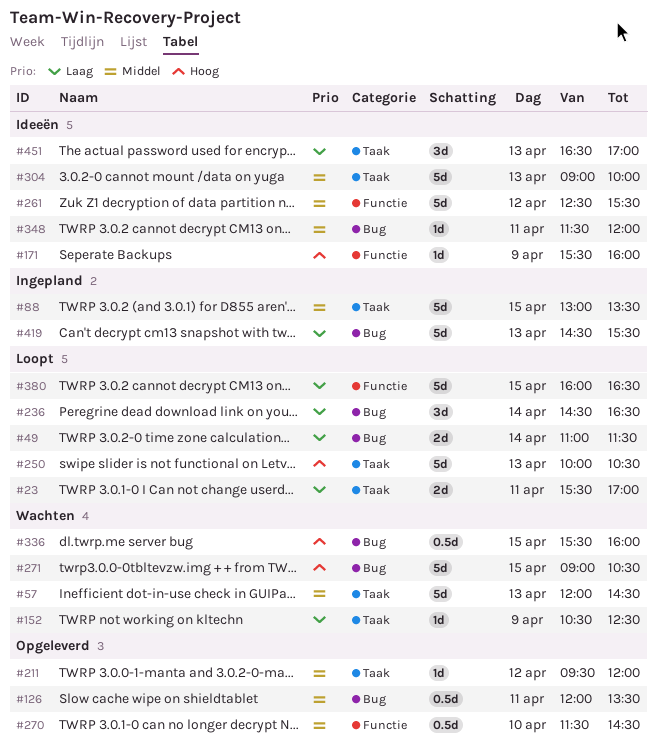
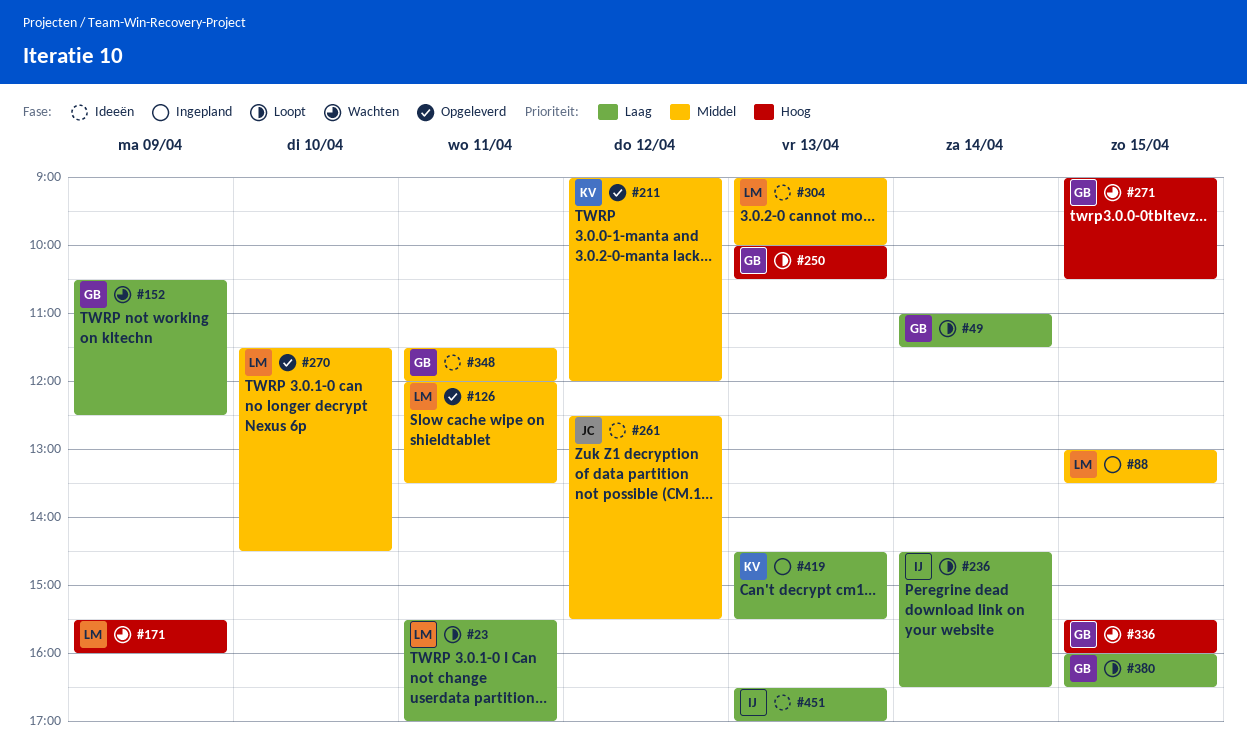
#57: present -> none
#171, status: Ideeën -> Wachten
#211, begins: 09:30 -> 09:00

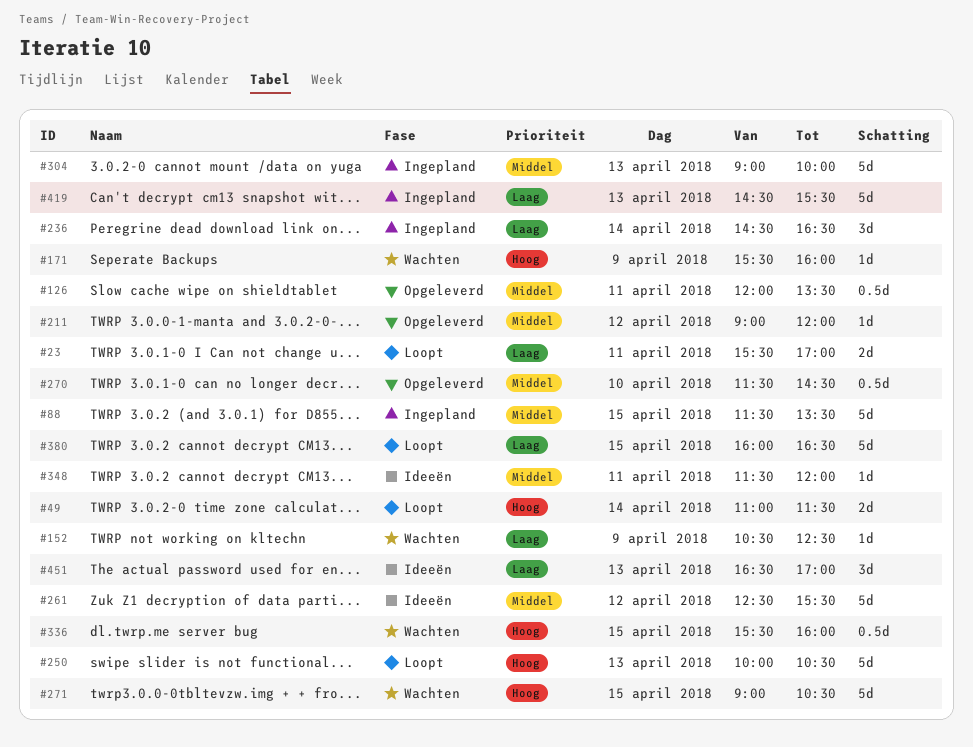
#49, priority: Laag -> Hoog
#88, begins: 13:00 -> 11:30
#236, status: Loopt -> Ingepland
#304, status: Ideeën -> Ingepland

